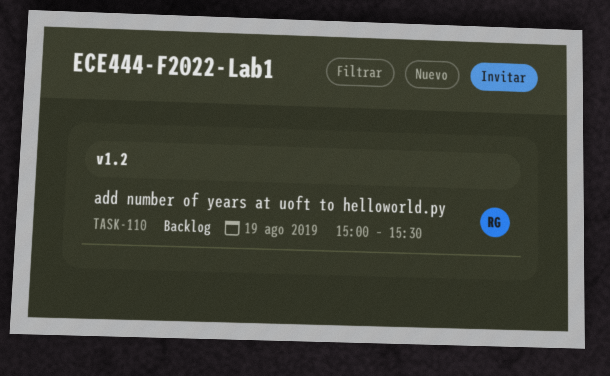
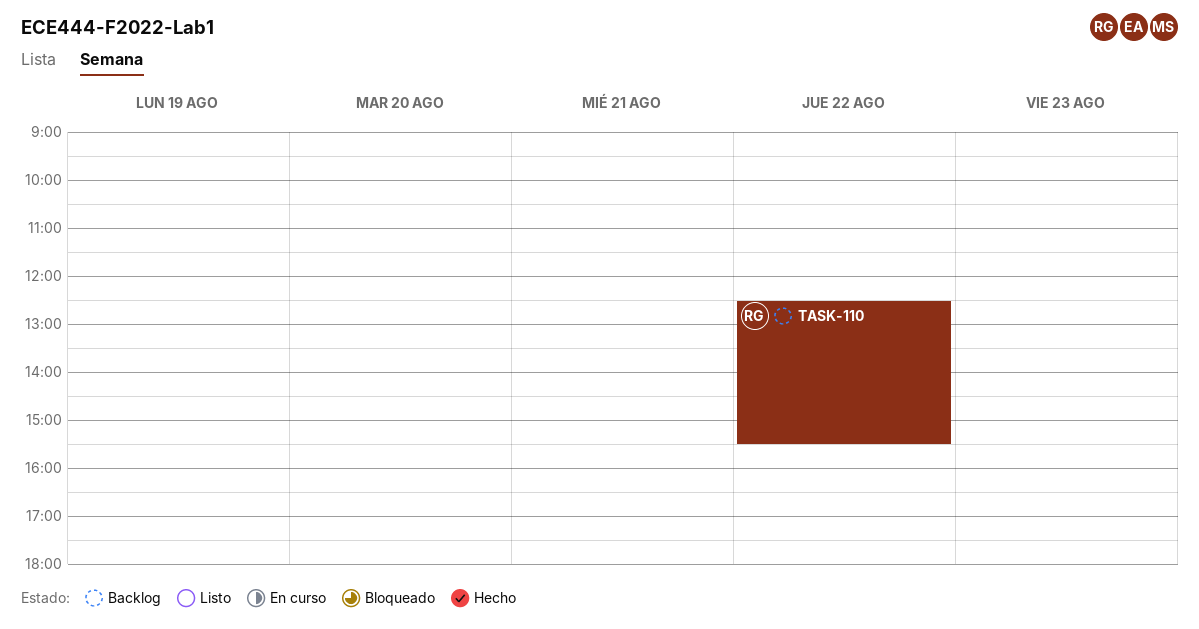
TASK-110, day: Aug 19 -> Aug 22
TASK-110, begins: 15:00 -> 12:30

